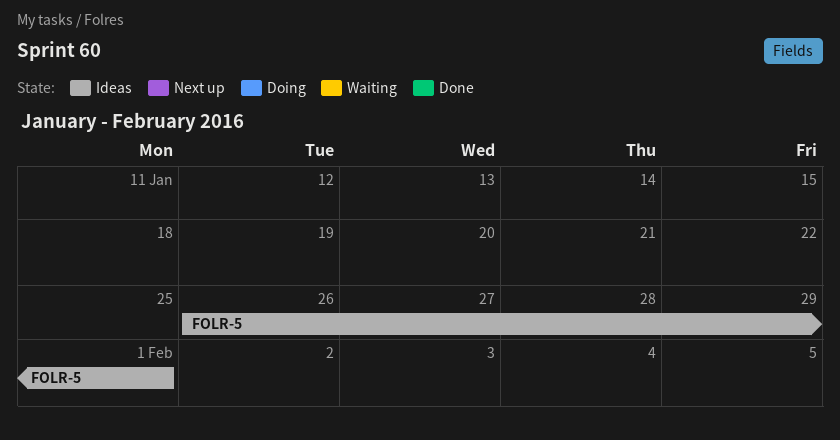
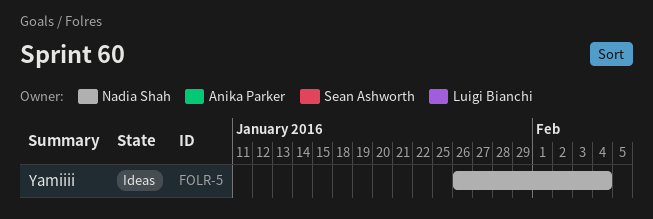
FOLR-5, due: Feb 1 -> Feb 4

